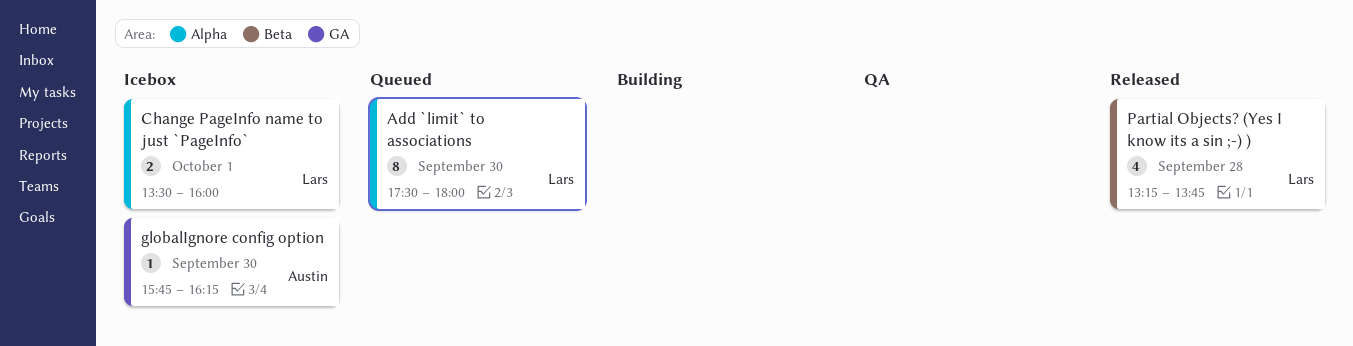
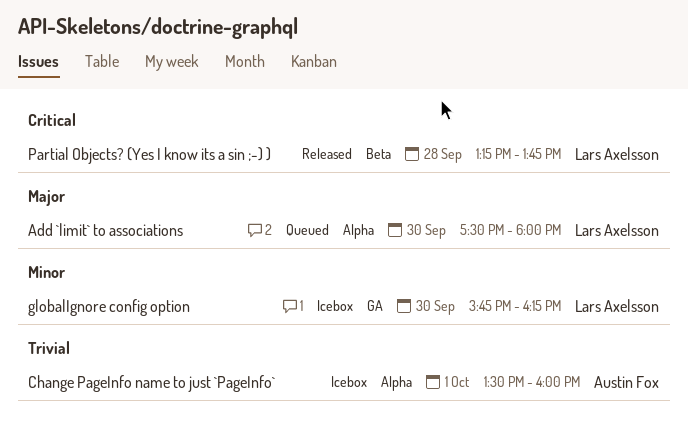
Change PageInfo name to just `PageInfo`, owner: Lars Axelsson -> Austin Fox
globalIgnore config option, owner: Austin Fox -> Lars Axelsson

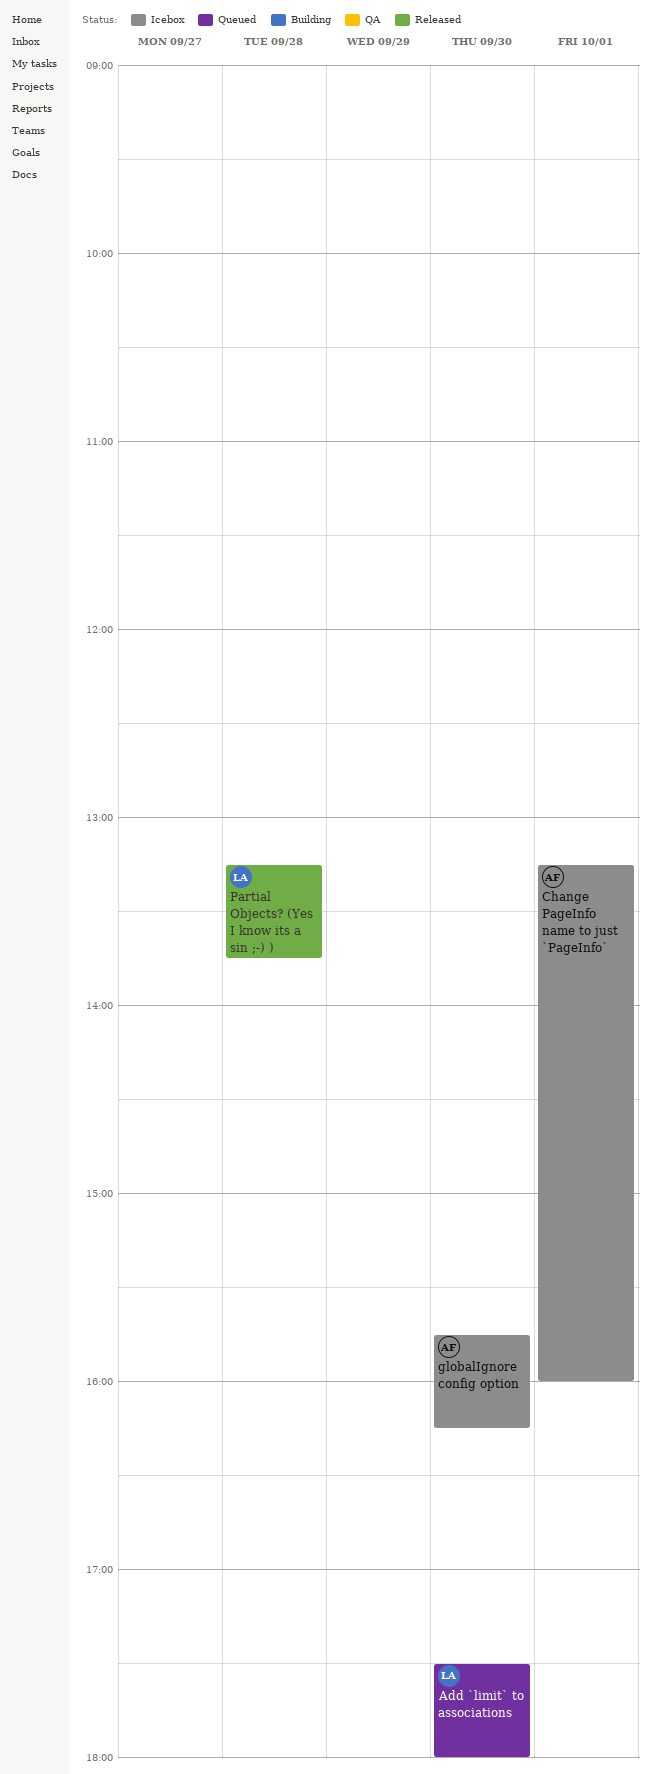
Change PageInfo name to just `PageInfo`, begins: 13:30 -> 13:15
globalIgnore config option, owner: Lars Axelsson -> Austin Fox

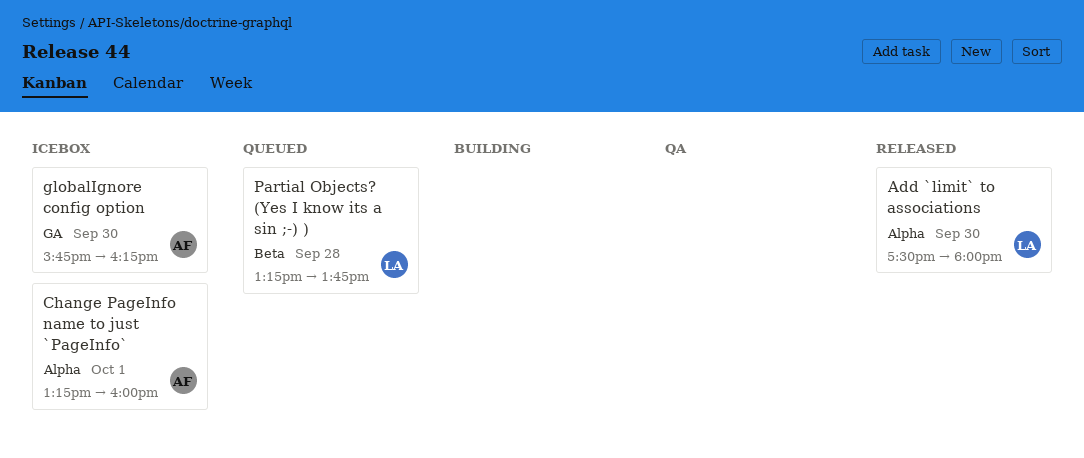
Add `limit` to associations, status: Queued -> Released
Partial Objects? (Yes I know its a sin ;-) ), status: Released -> Queued

